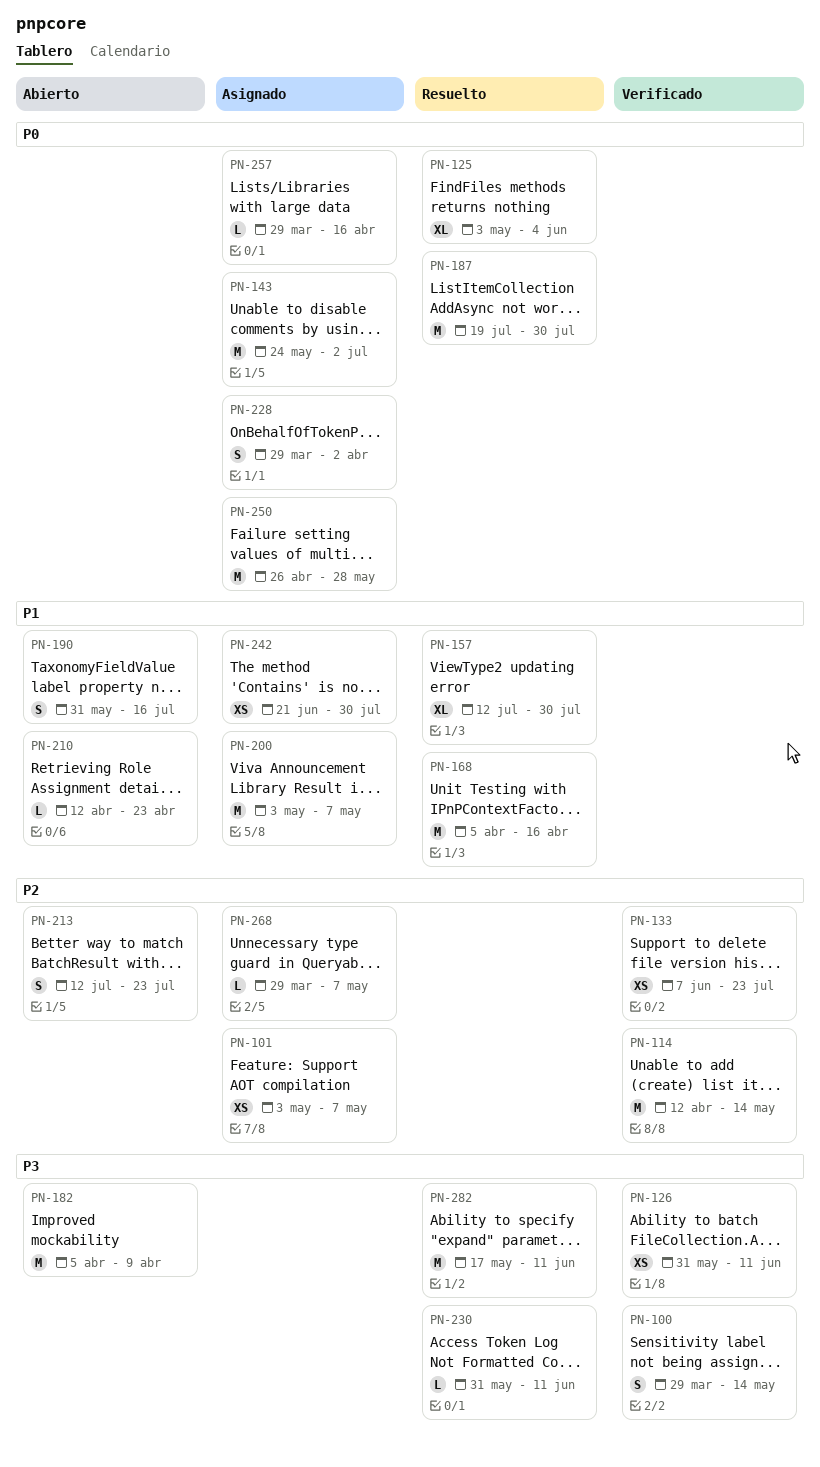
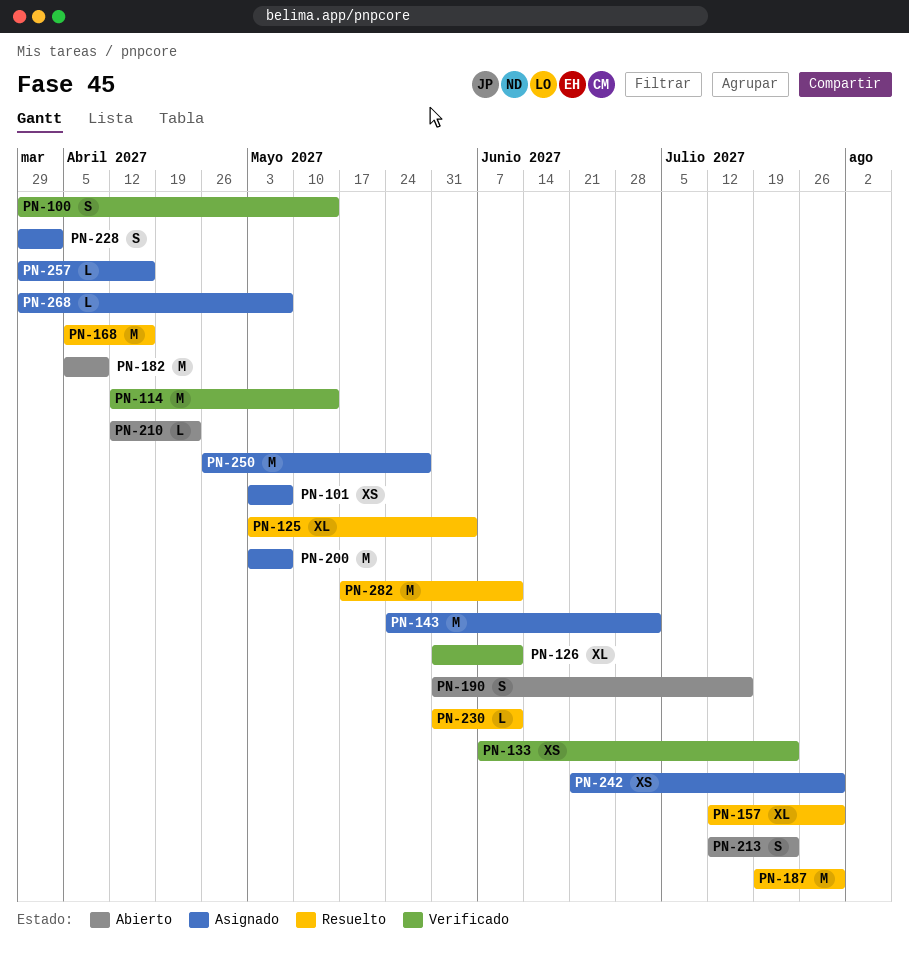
PN-126, estimate: XS -> XL

